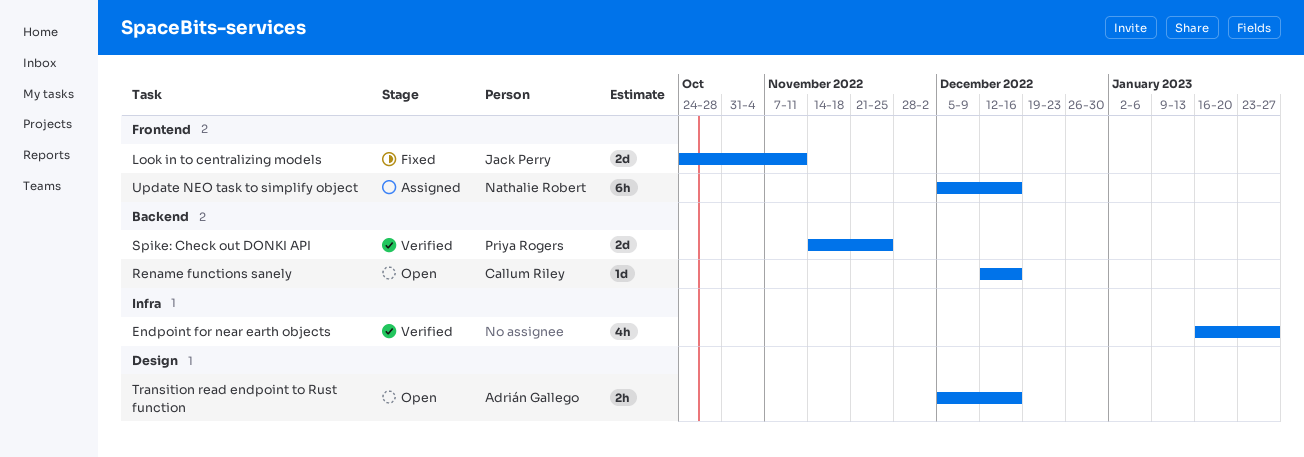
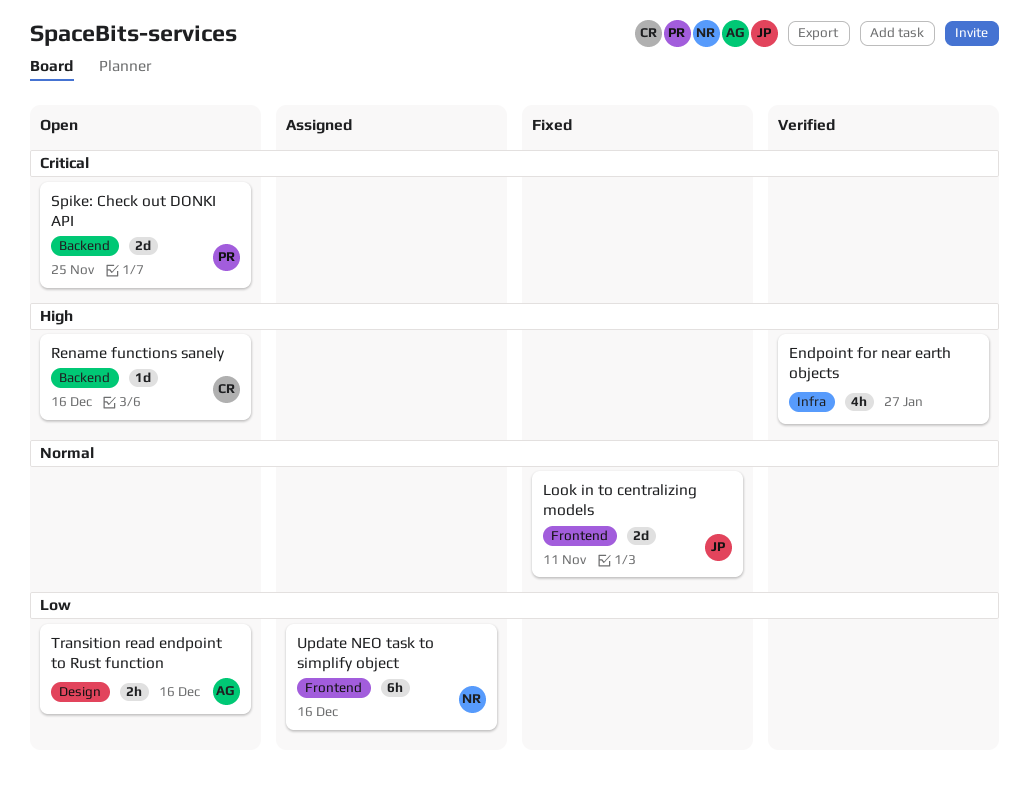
Spike: Check out DONKI API, status: Verified -> Open

